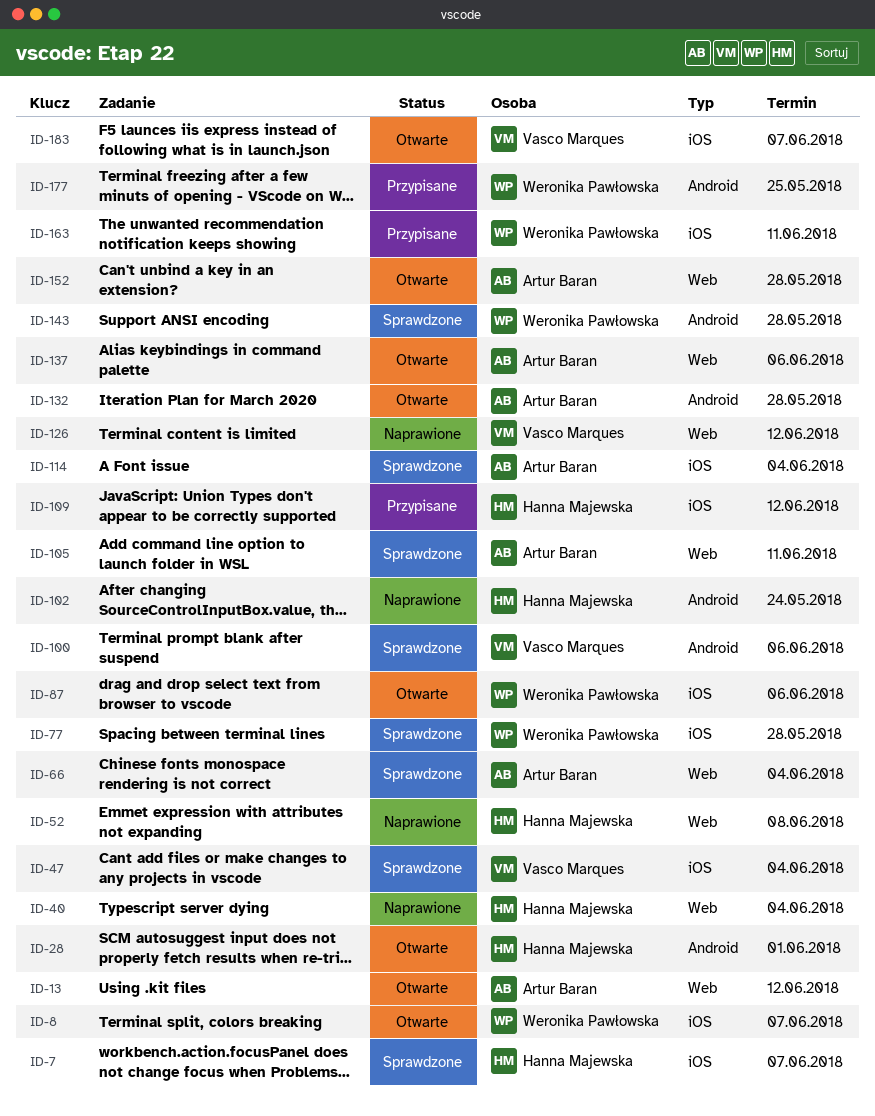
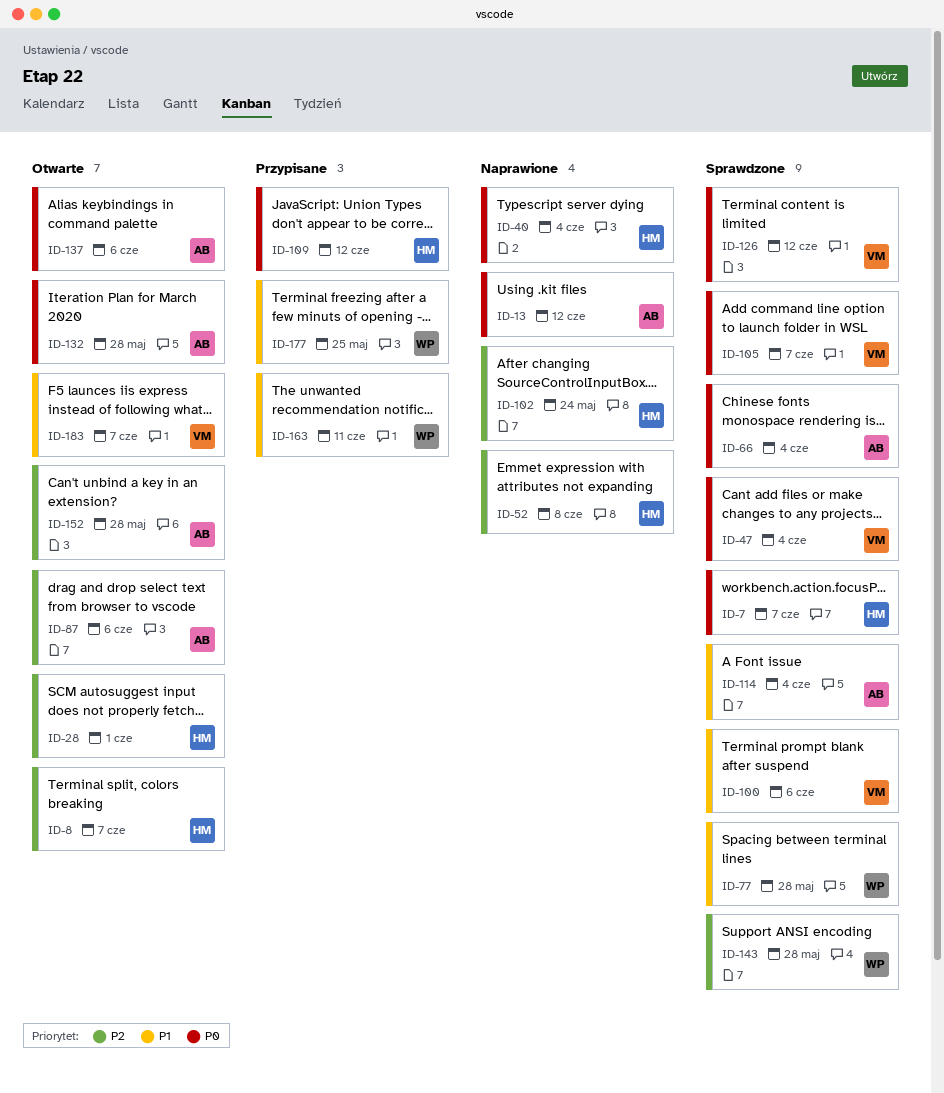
ID-8, owner: Weronika Pawłowska -> Hanna Majewska
ID-13, status: Otwarte -> Naprawione
ID-87, owner: Weronika Pawłowska -> Artur Baran
ID-105, owner: Artur Baran -> Vasco Marques
ID-105, due: Jun 11 -> Jun 7
ID-126, status: Naprawione -> Sprawdzone

